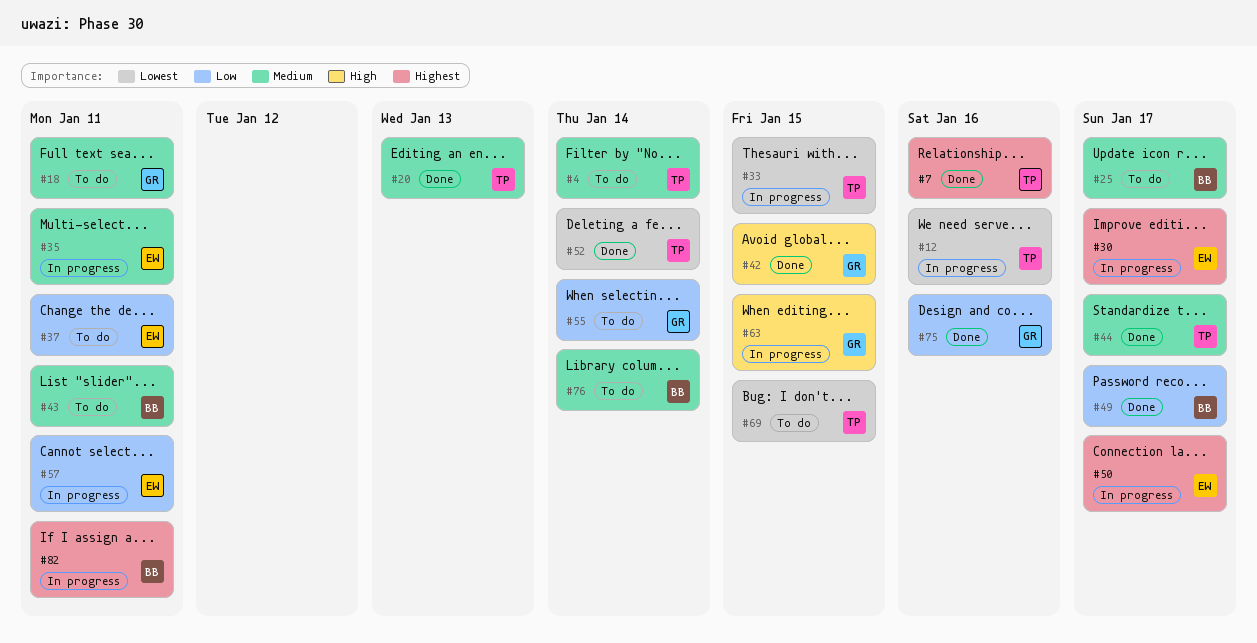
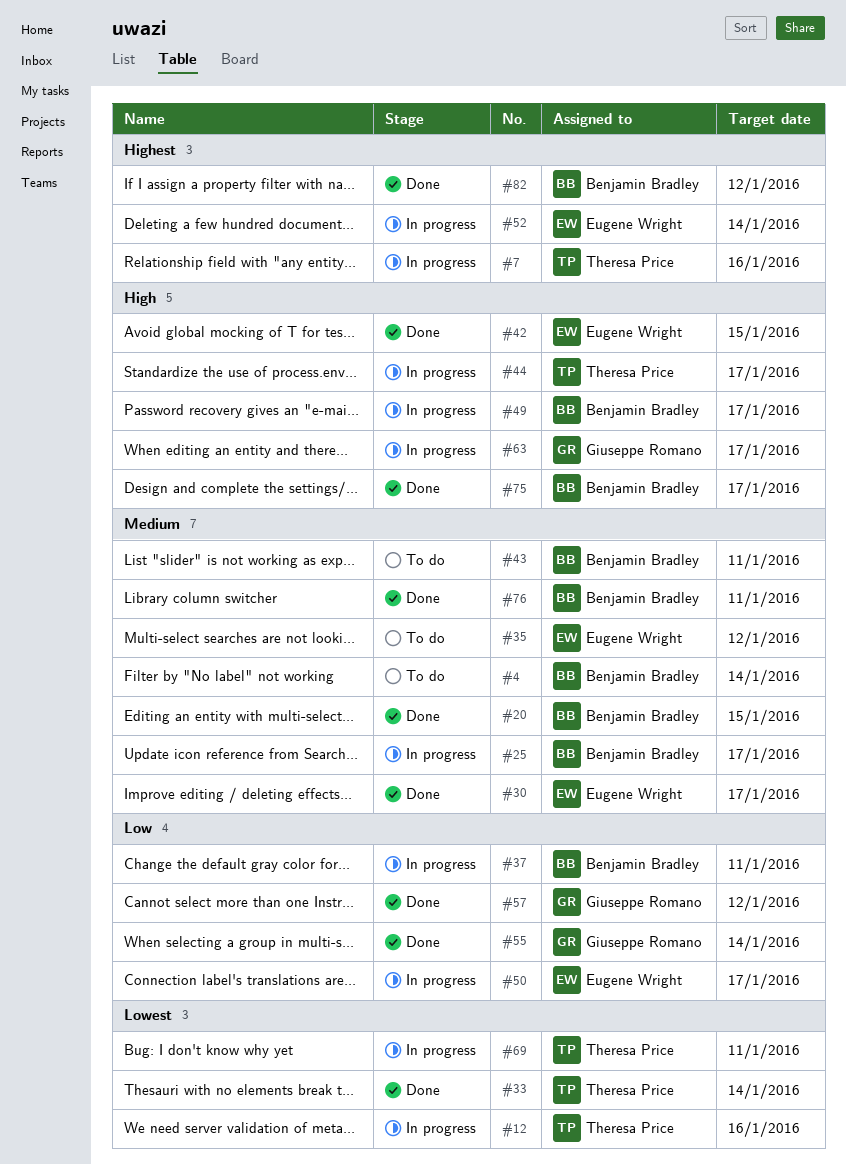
#4, owner: Theresa Price -> Benjamin Bradley
#7, status: Done -> In progress
#18: present -> none
#20, owner: Theresa Price -> Benjamin Bradley
#20, due: Jan 13 -> Jan 15
#25, status: To do -> In progress
#30, status: In progress -> Done
#30, priority: Highest -> Medium
#33, status: In progress -> Done
#33, due: Jan 15 -> Jan 14
#35, status: In progress -> To do
#35, due: Jan 11 -> Jan 12
#37, status: To do -> In progress
#37, owner: Eugene Wright -> Benjamin Bradley
#42, owner: Giuseppe Romano -> Eugene Wright
#44, status: Done -> In progress
#44, priority: Medium -> High
#49, status: Done -> In progress
#49, priority: Low -> High
#50, priority: Highest -> Low
#52, status: Done -> In progress
#52, owner: Theresa Price -> Eugene Wright
#52, priority: Lowest -> Highest
#55, status: To do -> Done
#57, status: In progress -> Done
#57, owner: Eugene Wright -> Giuseppe Romano
#57, due: Jan 11 -> Jan 12
#63, due: Jan 15 -> Jan 17
#69, status: To do -> In progress
#69, due: Jan 15 -> Jan 11
#75, owner: Giuseppe Romano -> Benjamin Bradley
#75, priority: Low -> High
#75, due: Jan 16 -> Jan 17
#76, status: To do -> Done
#76, due: Jan 14 -> Jan 11
#82, status: In progress -> Done
#82, due: Jan 11 -> Jan 12

